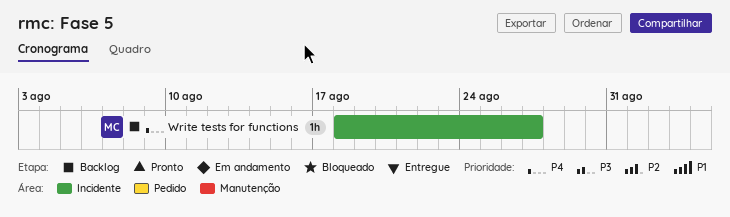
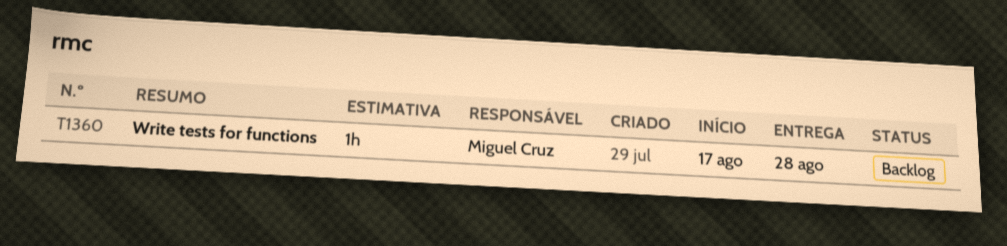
Write tests for functions, start: Aug 18 -> Aug 17
Write tests for functions, due: Aug 27 -> Aug 28

